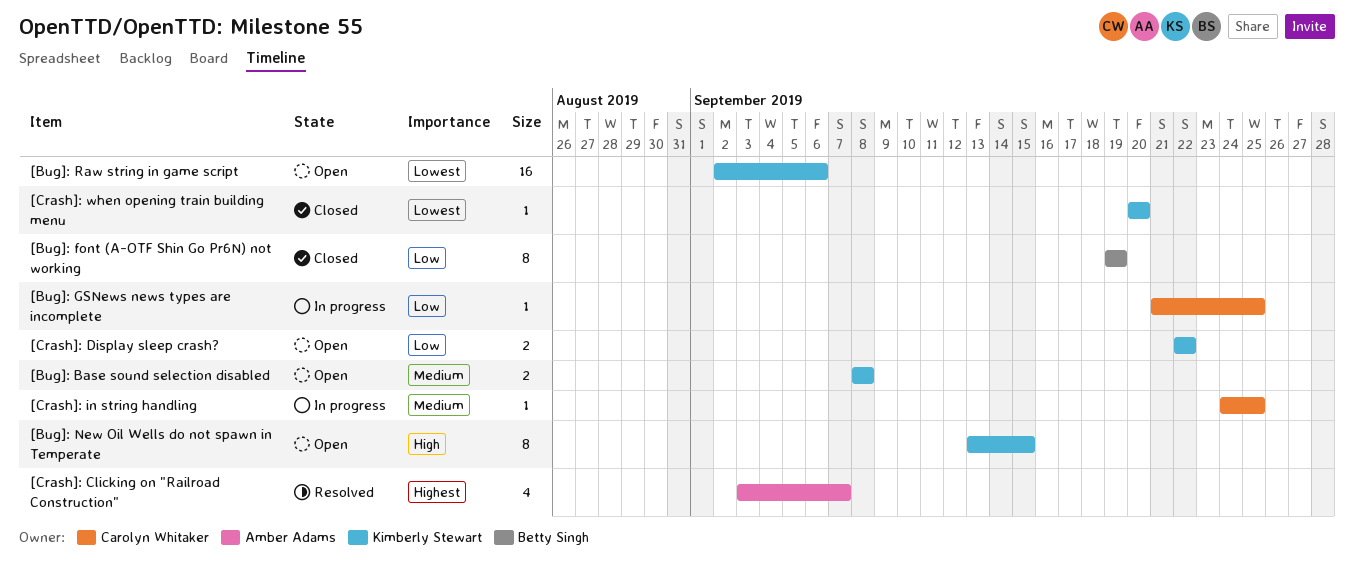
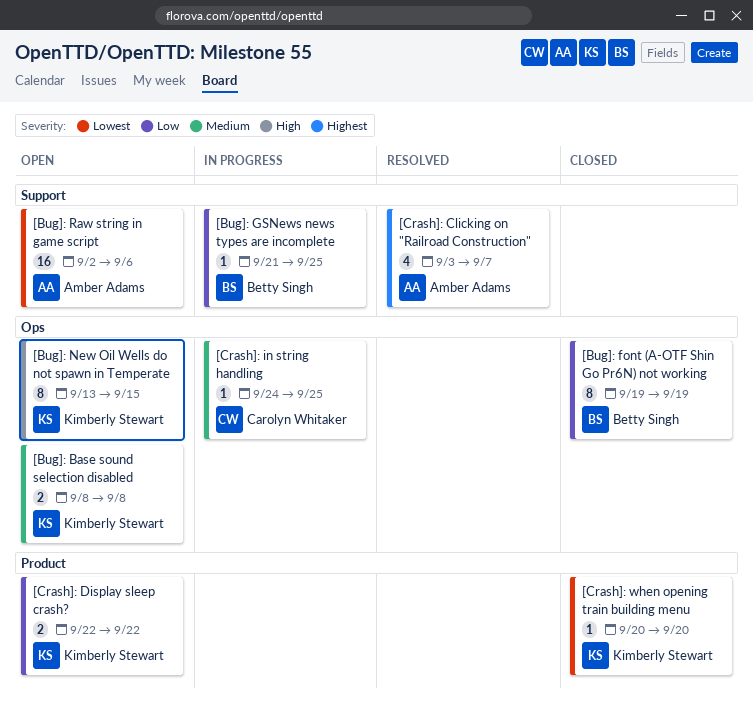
[Bug]: GSNews news types are incomplete, owner: Carolyn Whitaker -> Betty Singh
[Bug]: Raw string in game script, owner: Kimberly Stewart -> Amber Adams

